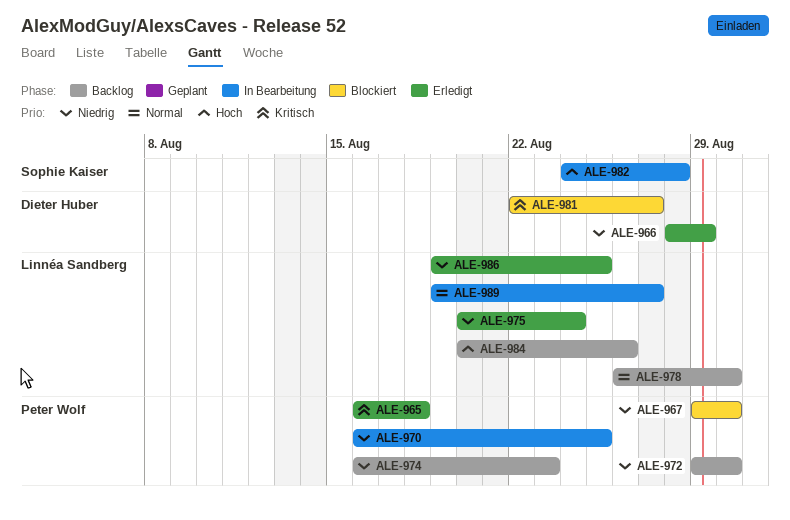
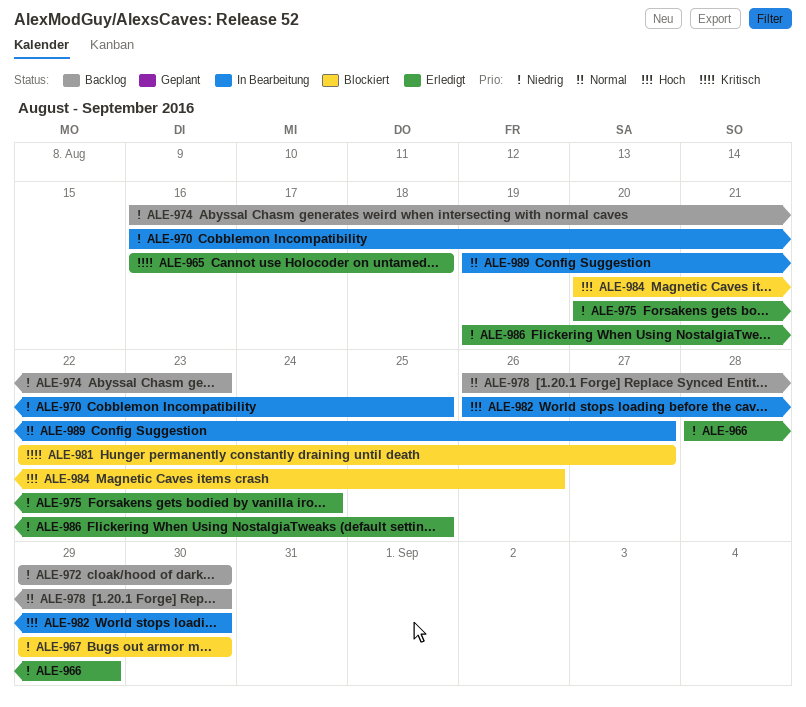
ALE-982, start: Aug 24 -> Aug 26
ALE-982, due: Aug 28 -> Aug 30
ALE-984, status: Backlog -> Blockiert

